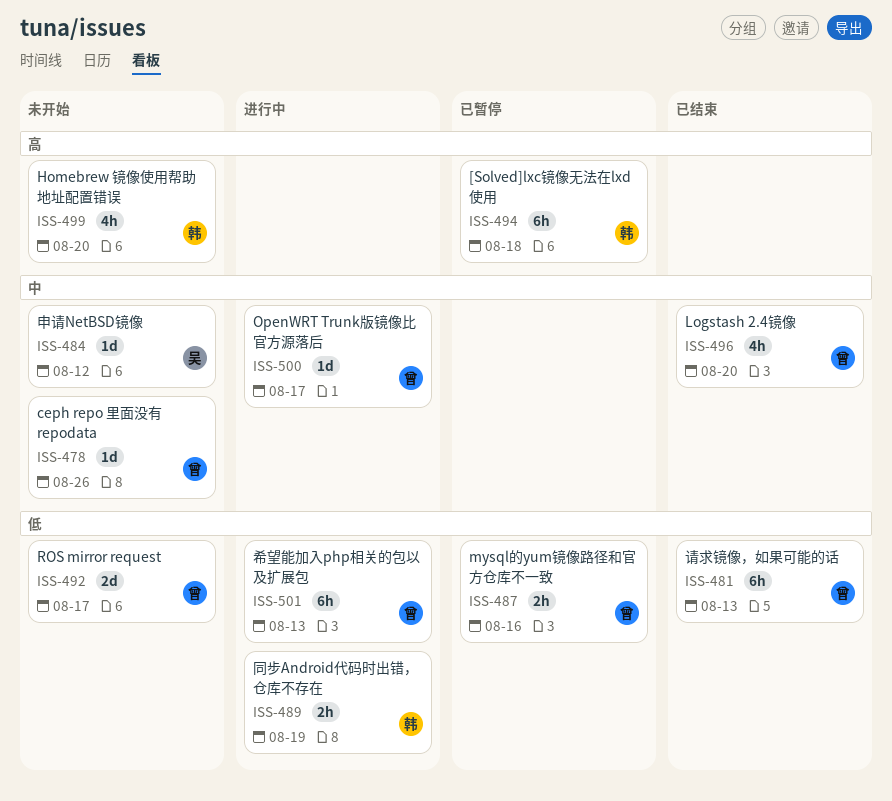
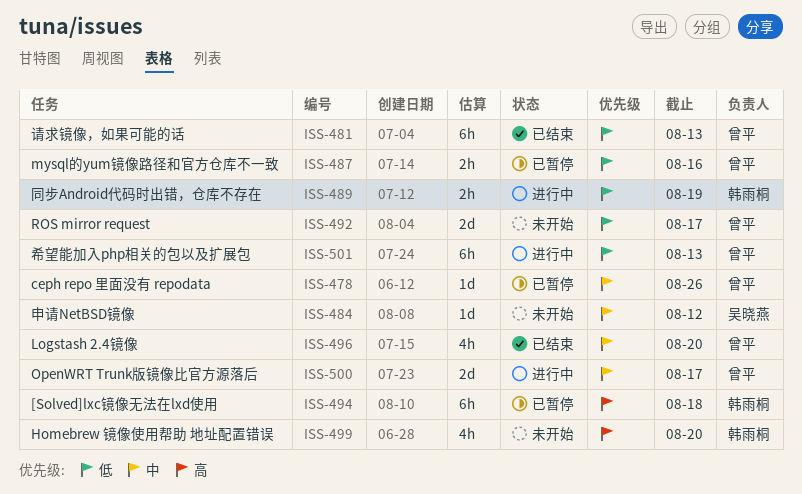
ISS-478, status: 未开始 -> 已暂停
ISS-500, estimate: 1d -> 2d

